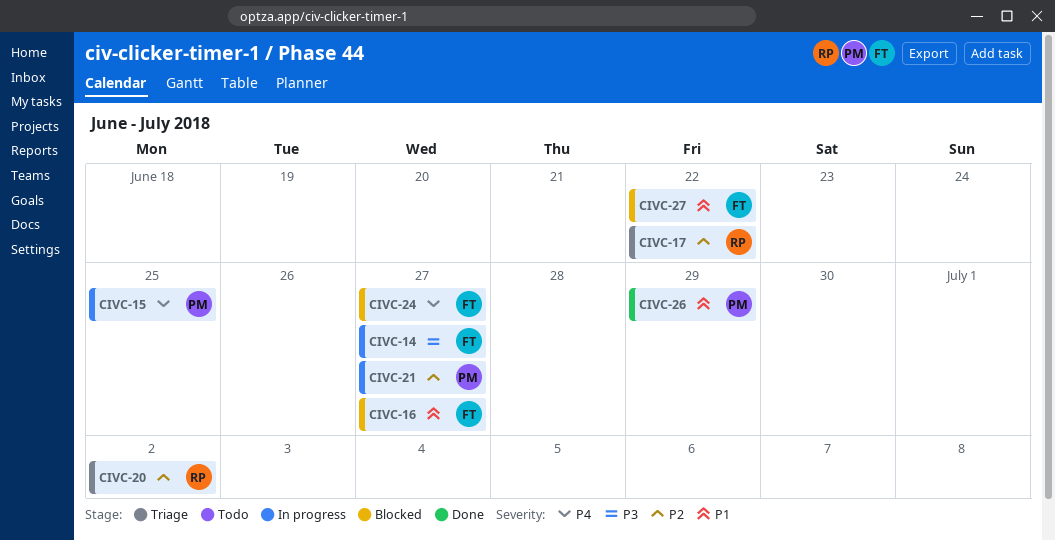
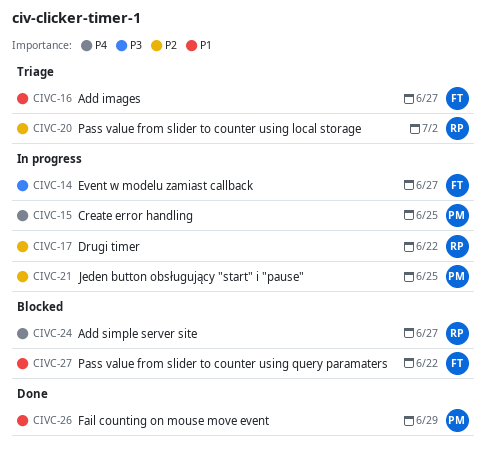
CIVC-16, status: Blocked -> Triage
CIVC-17, status: Triage -> In progress
CIVC-21, due: Jun 27 -> Jun 25
CIVC-24, owner: FT -> RP

